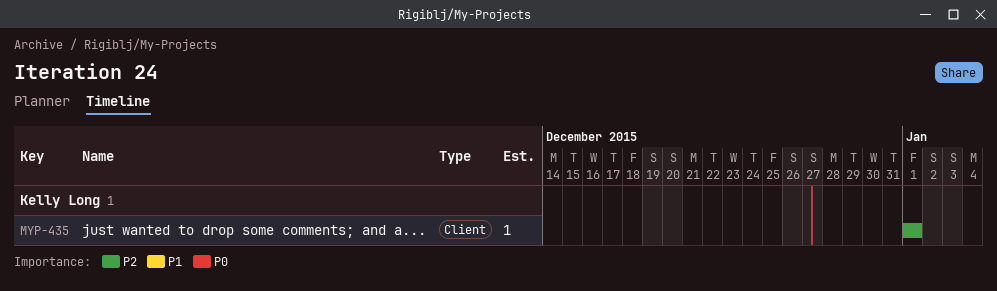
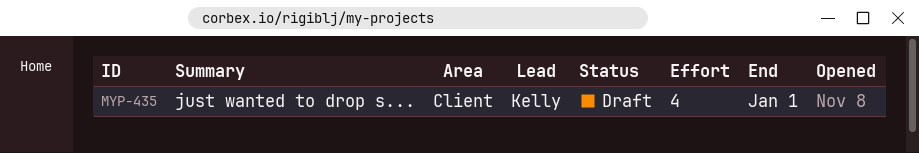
MYP-435, estimate: 1 -> 4

